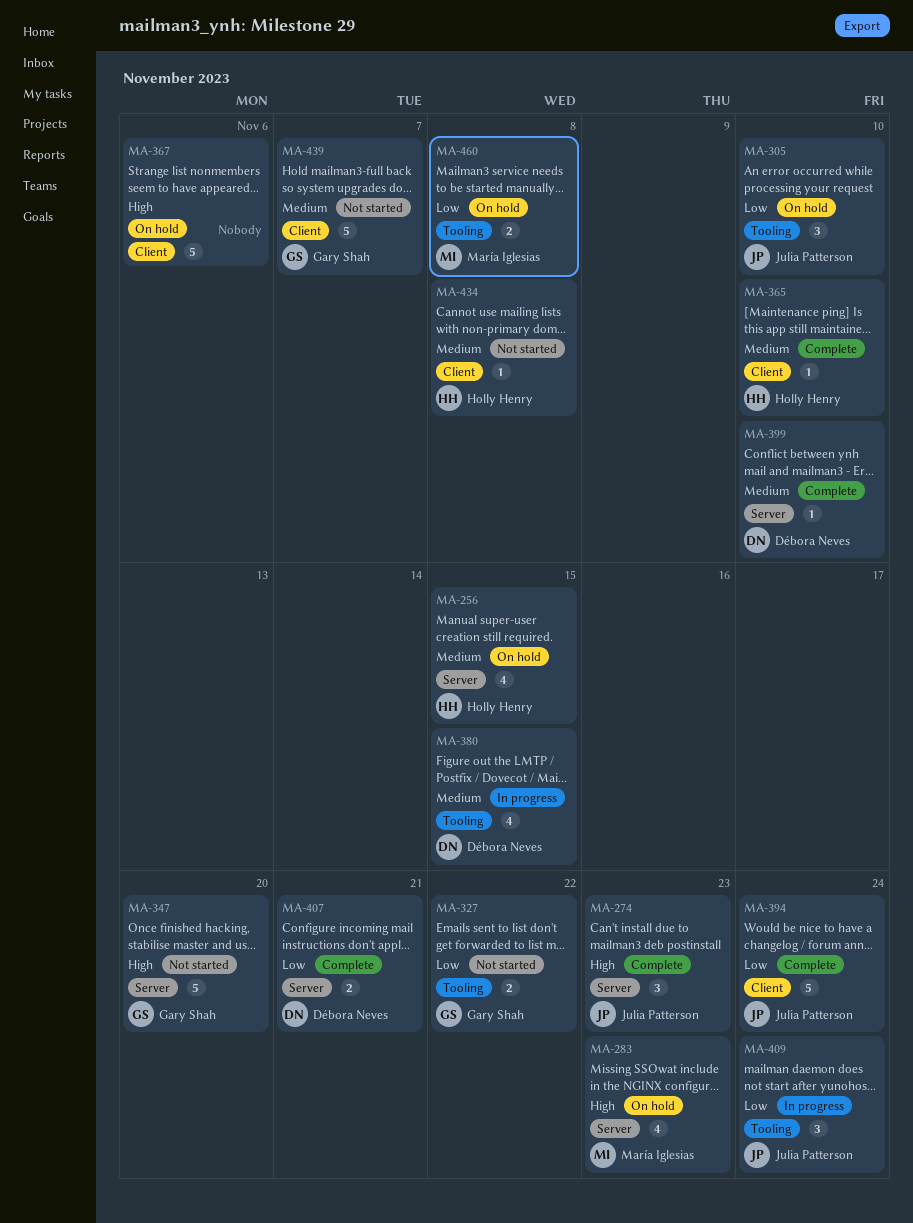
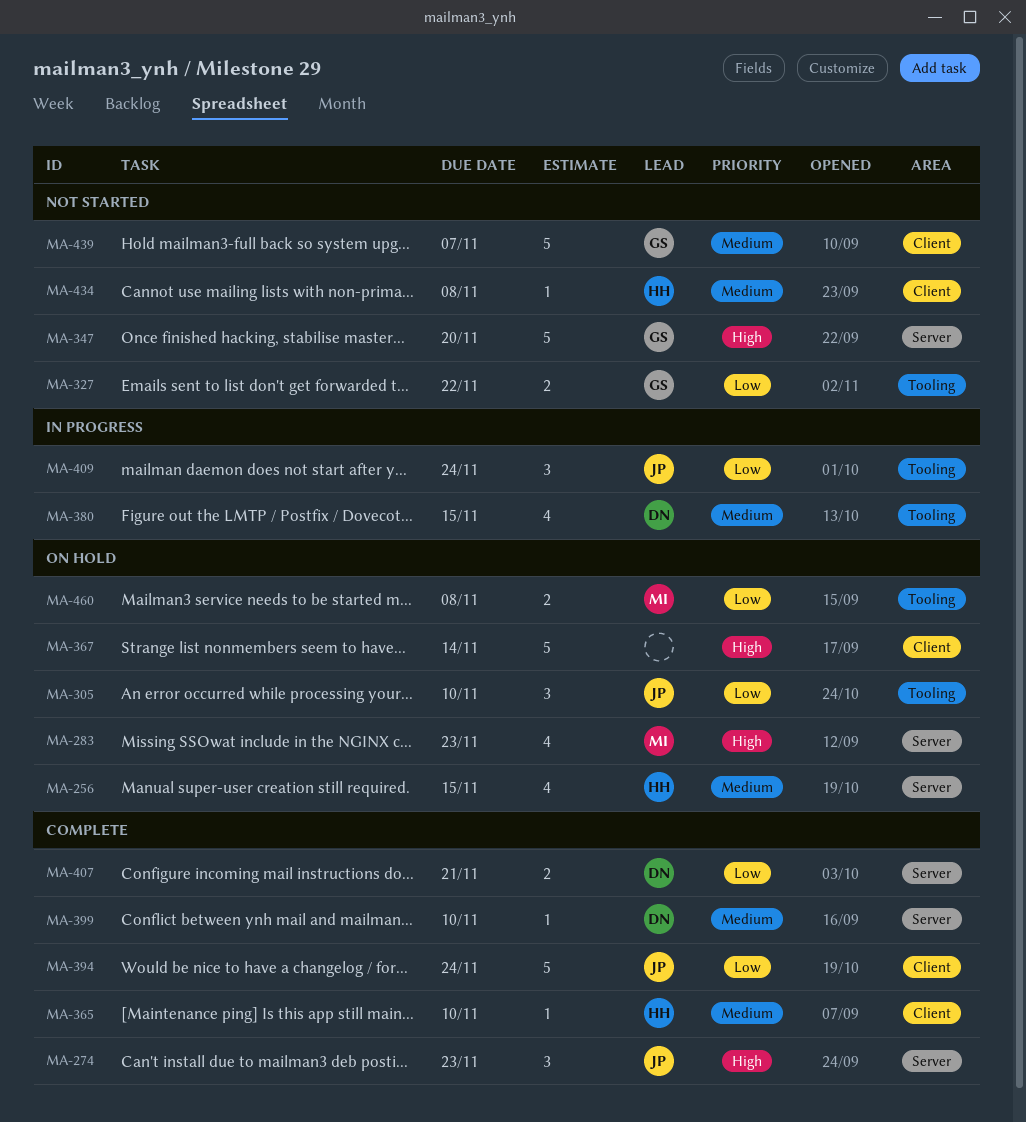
MA-367, due: Nov 6 -> Nov 14

